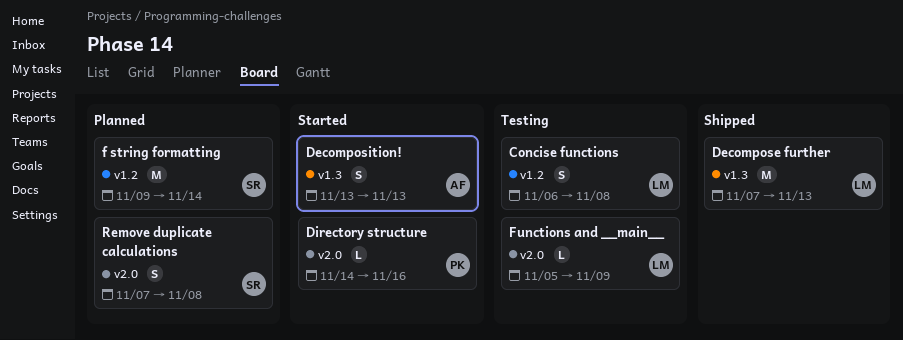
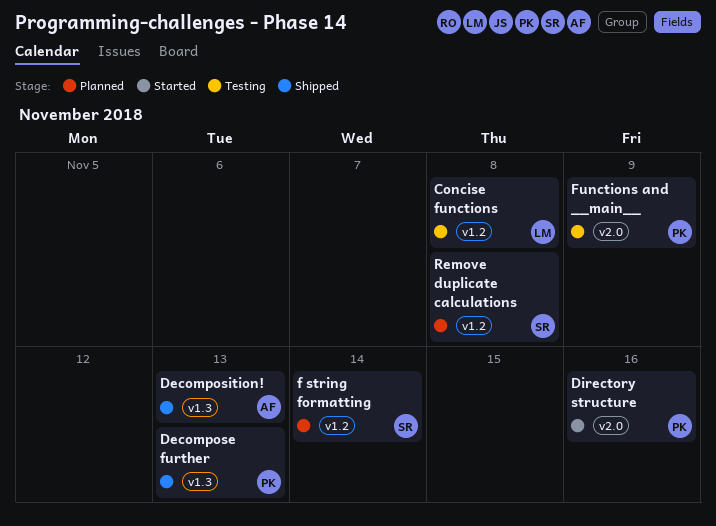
Decompose further, owner: LM -> PK
Decomposition!, status: Started -> Shipped
Functions and __main__, owner: LM -> PK
Remove duplicate calculations, label: v2.0 -> v1.2

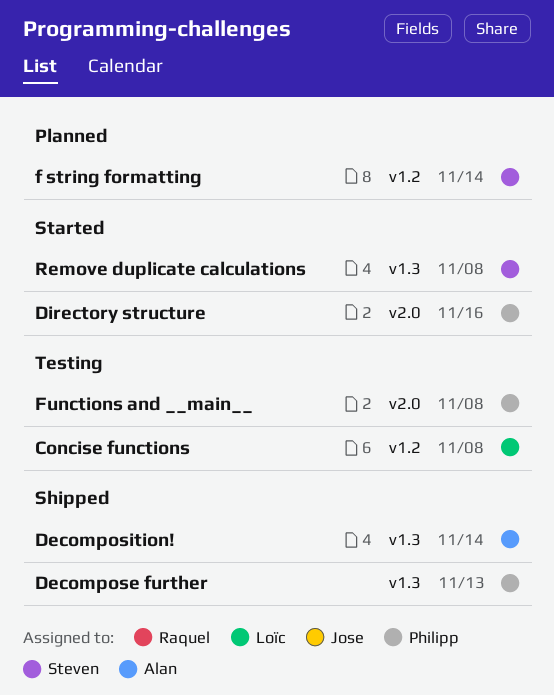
Decomposition!, due: Nov 13 -> Nov 14
Functions and __main__, due: Nov 9 -> Nov 8
Remove duplicate calculations, status: Planned -> Started
Remove duplicate calculations, label: v1.2 -> v1.3

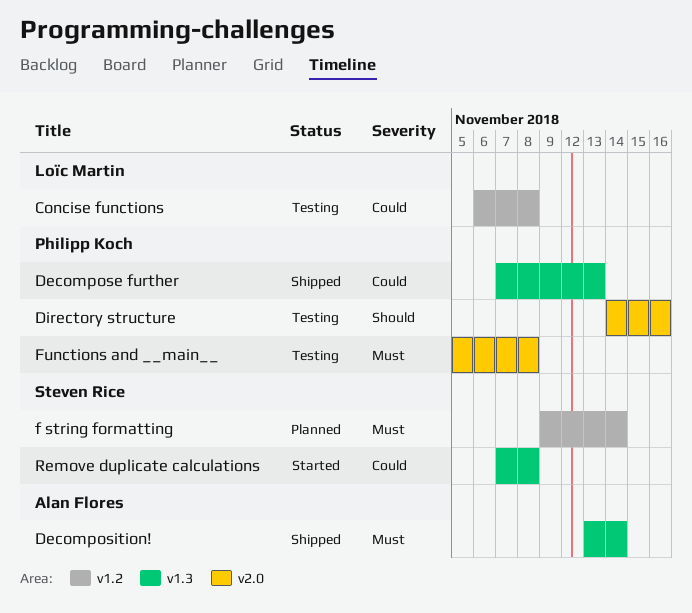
Directory structure, status: Started -> Testing

